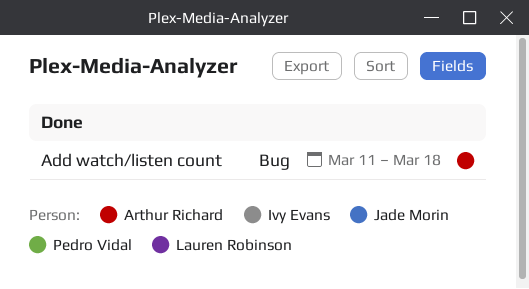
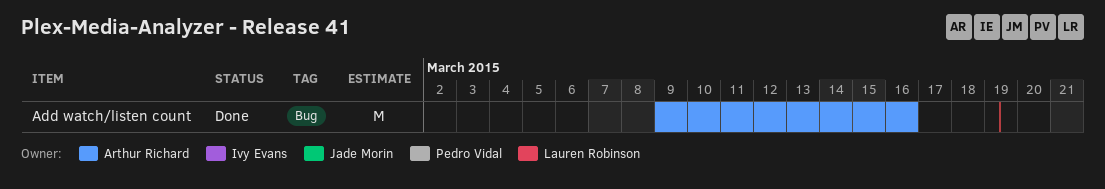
Add watch/listen count, start: Mar 11 -> Mar 9
Add watch/listen count, due: Mar 18 -> Mar 16

